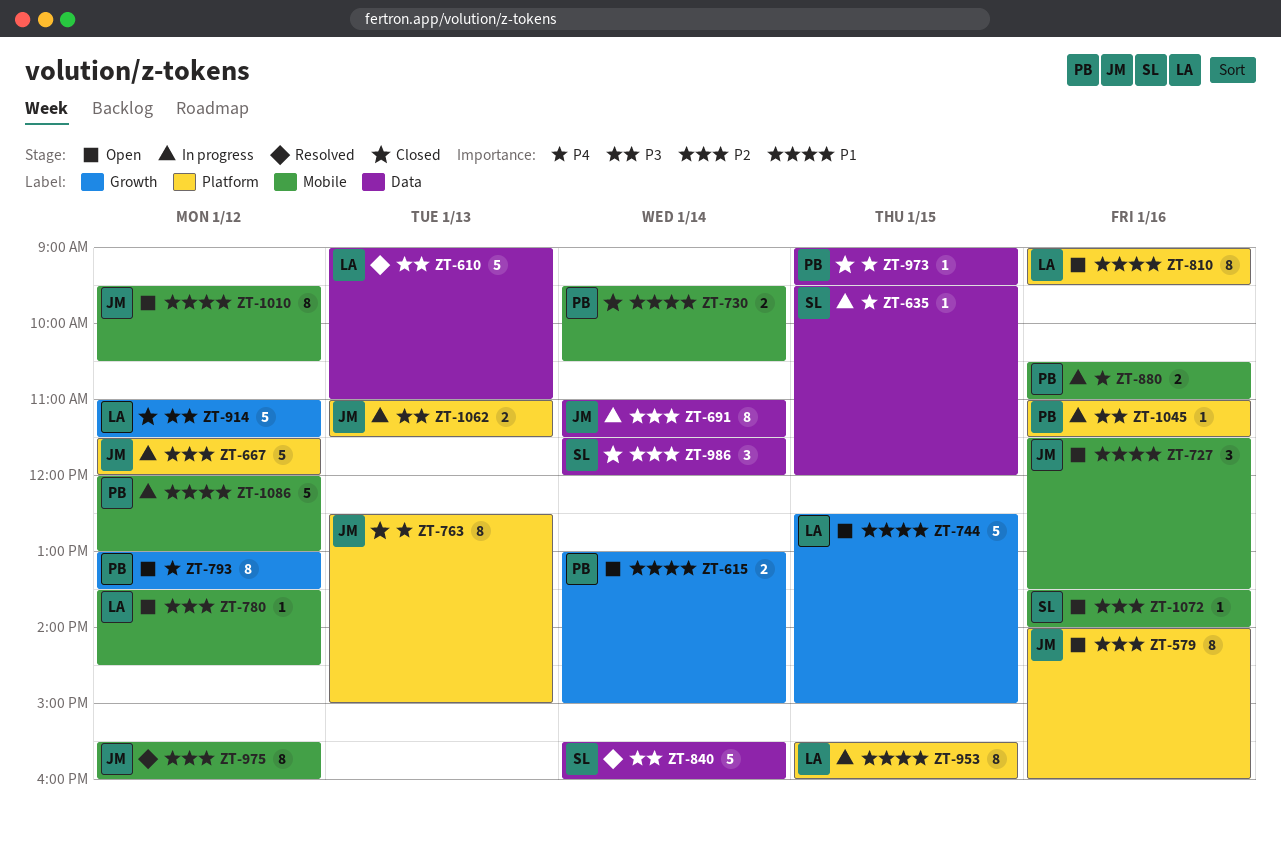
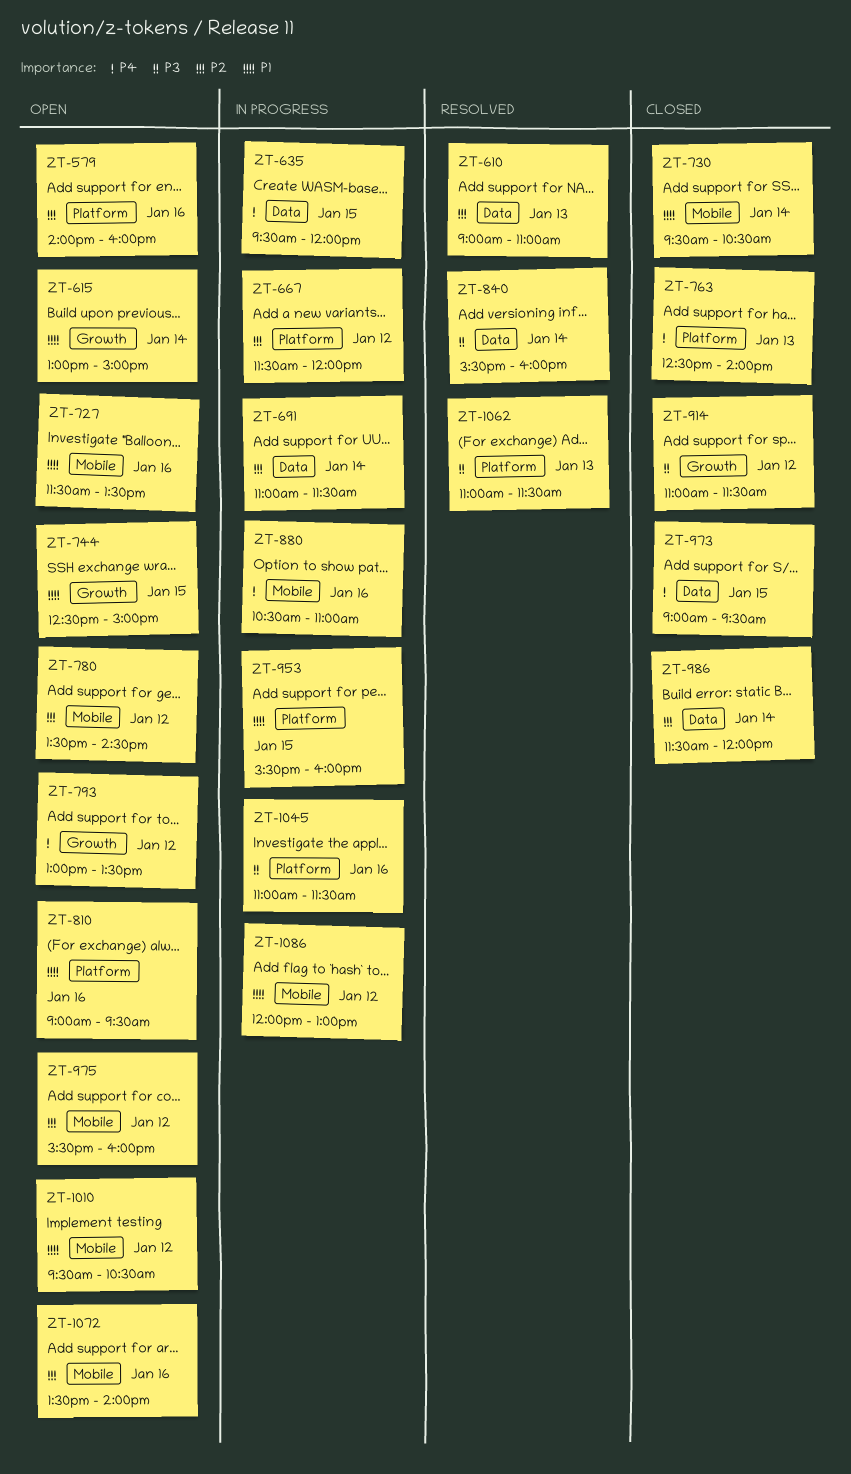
ZT-610, priority: P3 -> P2
ZT-763, ends: 15:00 -> 14:00
ZT-975, status: Resolved -> Open
ZT-1062, status: In progress -> Resolved

